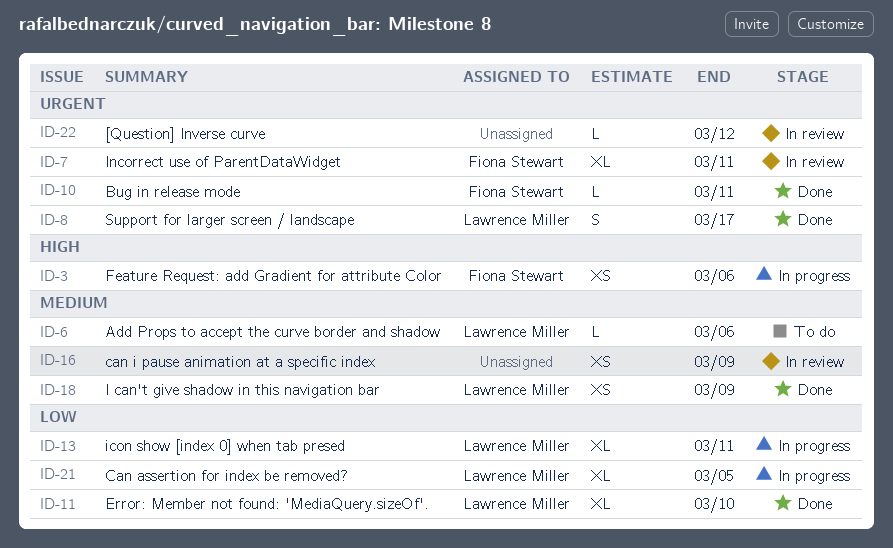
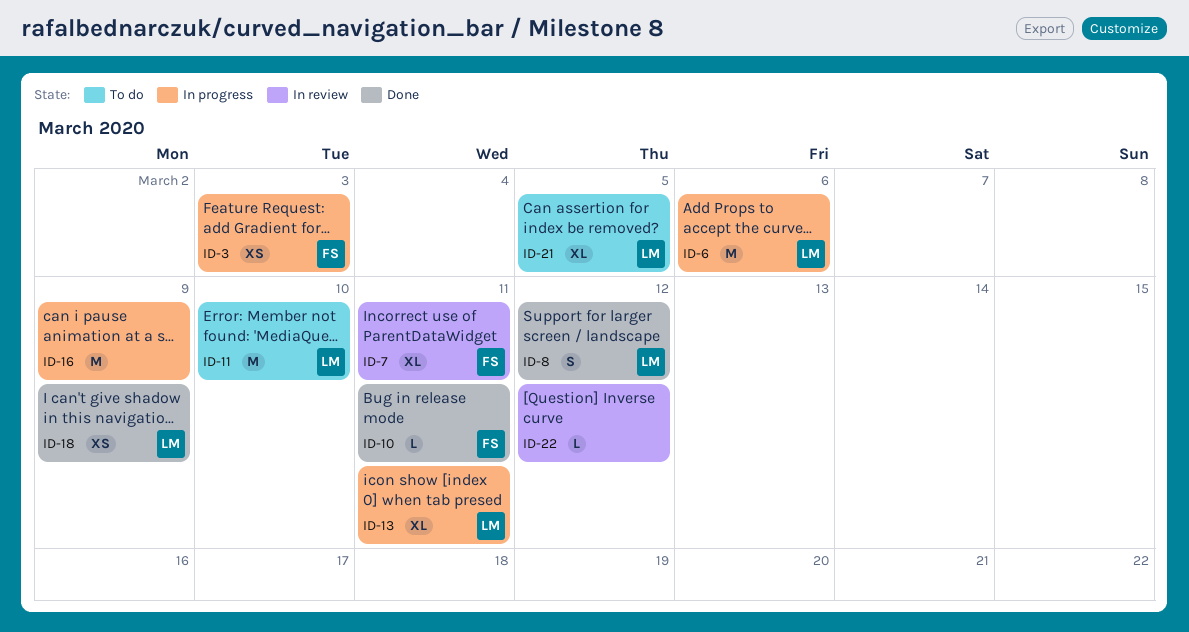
ID-3, due: Mar 6 -> Mar 3
ID-6, status: To do -> In progress
ID-6, estimate: L -> M
ID-8, due: Mar 17 -> Mar 12
ID-11, status: Done -> To do
ID-11, estimate: XL -> M
ID-16, status: In review -> In progress
ID-16, estimate: XS -> M
ID-21, status: In progress -> To do

